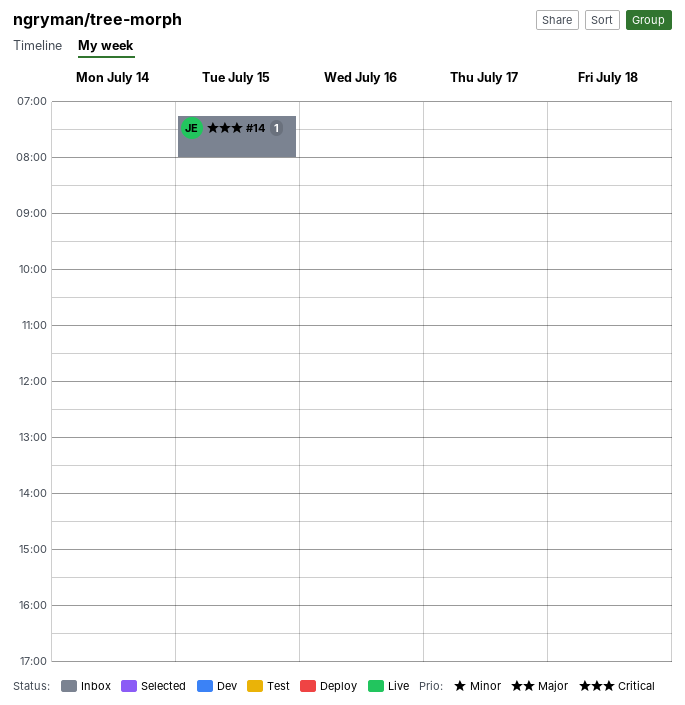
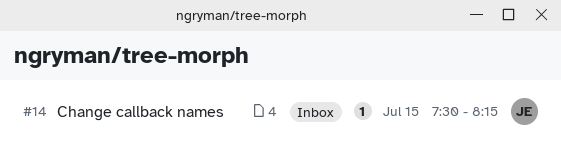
#14, begins: 07:15 -> 07:30
#14, ends: 08:00 -> 08:15

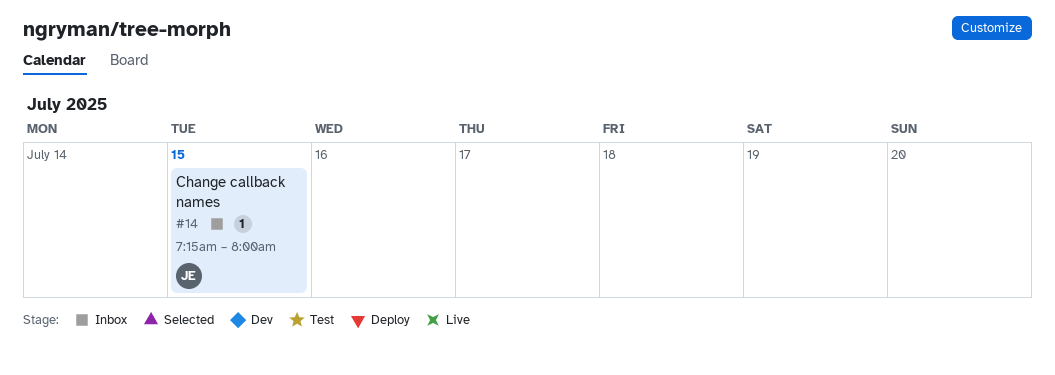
#14, begins: 07:30 -> 07:15
#14, ends: 08:15 -> 08:00

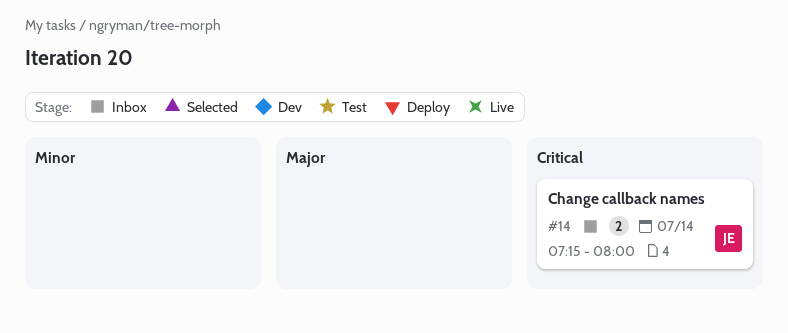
#14, estimate: 1 -> 2
#14, day: Jul 15 -> Jul 14

